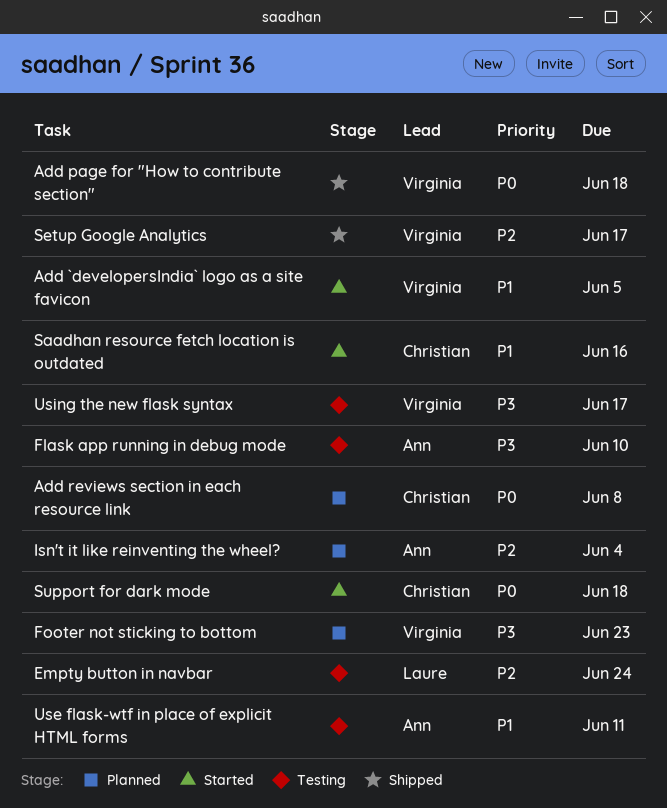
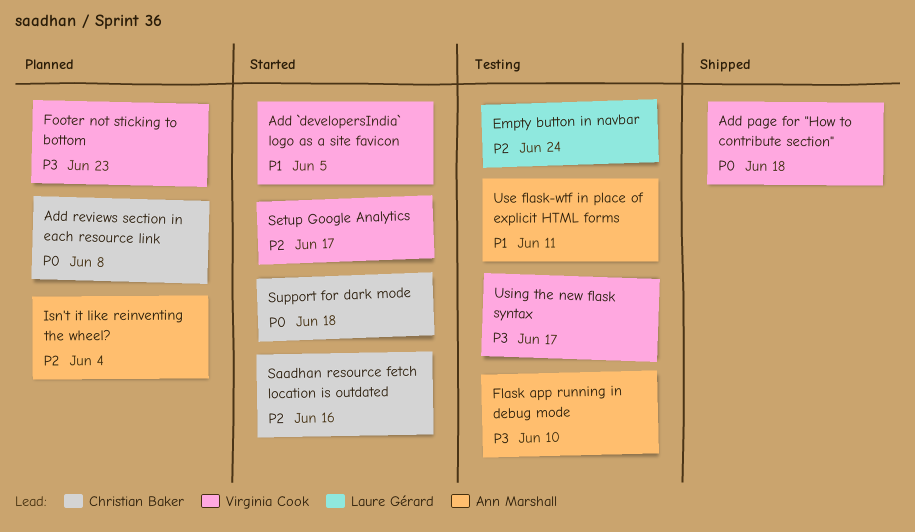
Saadhan resource fetch location is outdated, priority: P1 -> P2
Setup Google Analytics, status: Shipped -> Started

